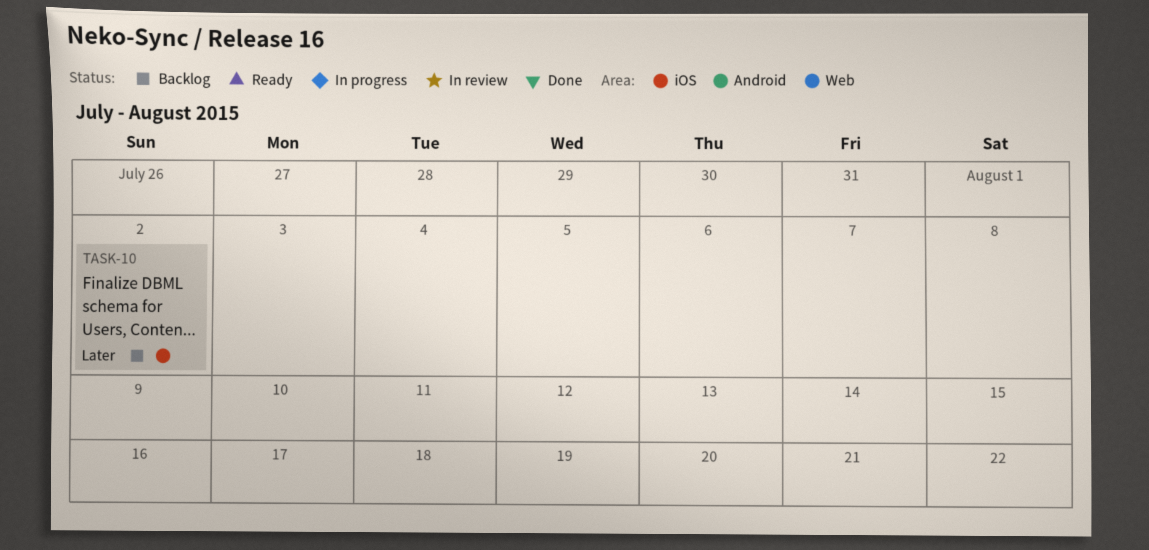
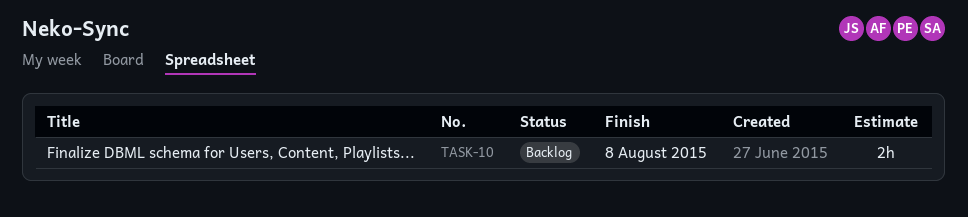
TASK-10, due: Aug 2 -> Aug 8

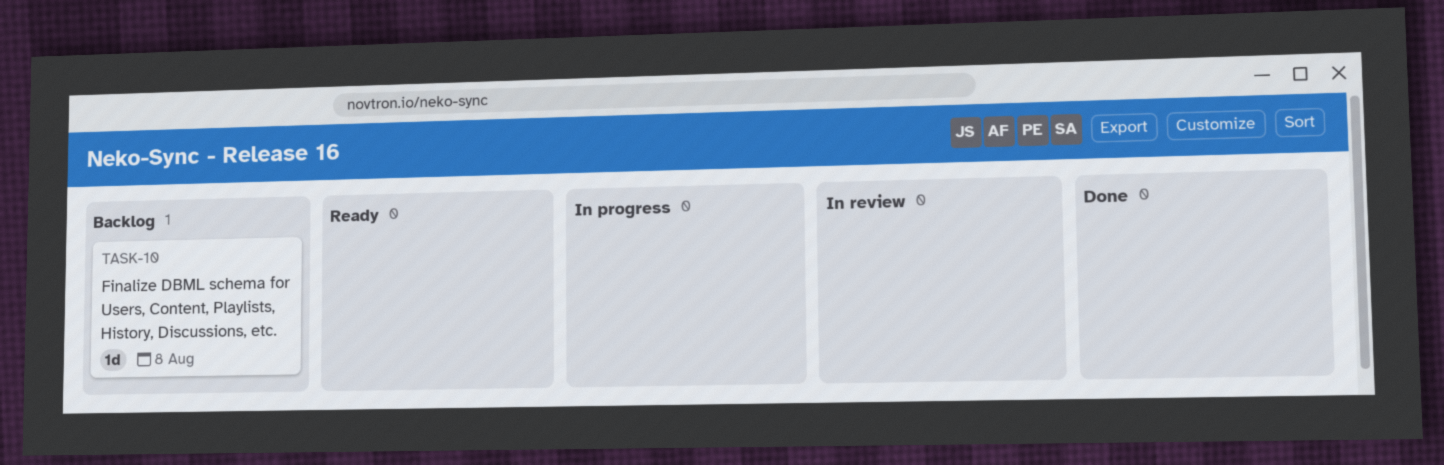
TASK-10, estimate: 2h -> 1d

